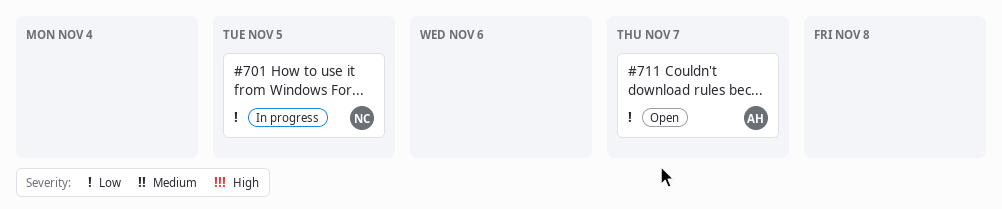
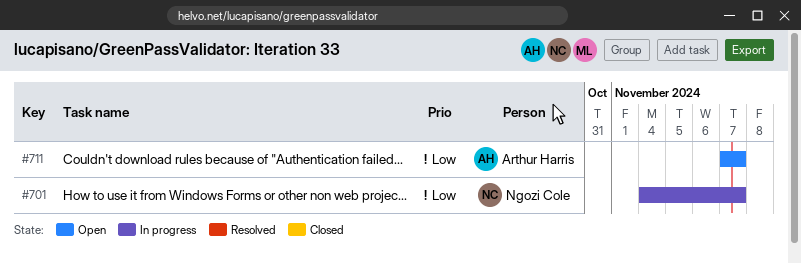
#701, due: Nov 5 -> Nov 7

